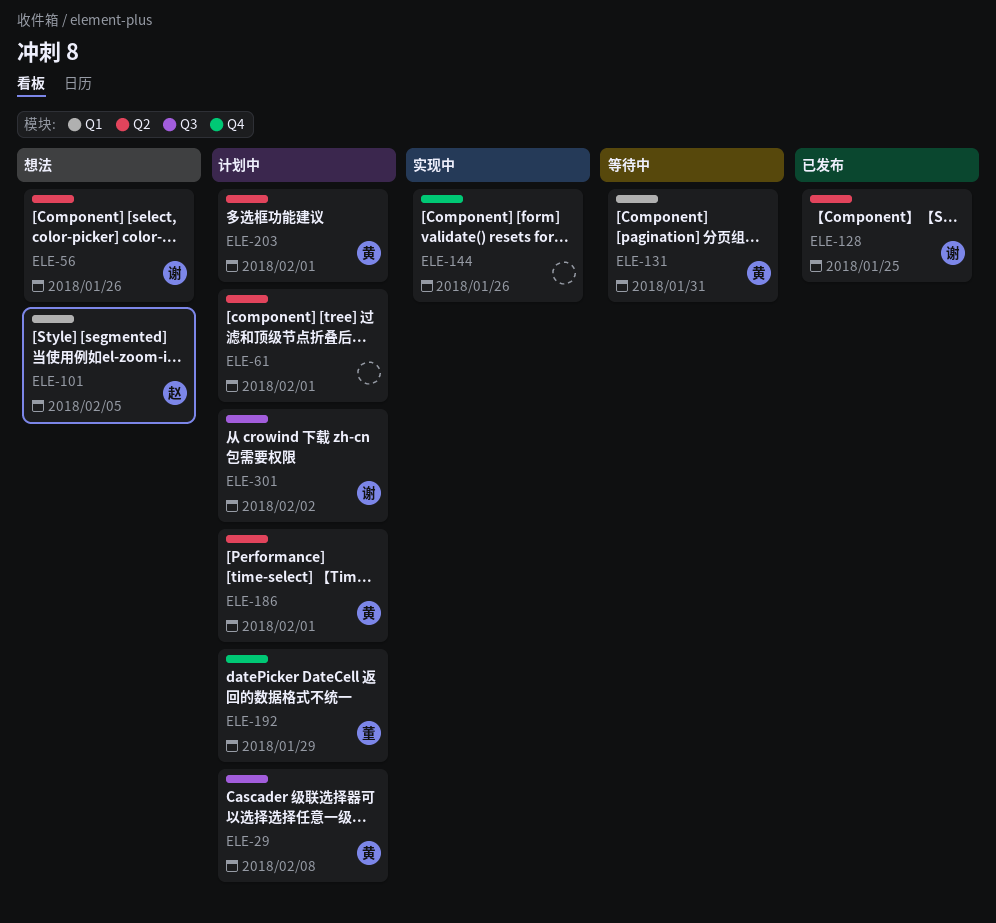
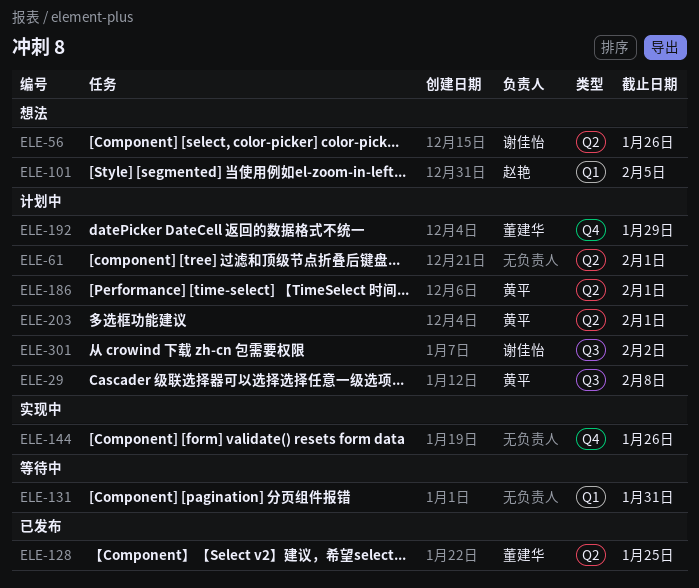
ELE-128, owner: 谢佳怡 -> 董建华
ELE-131, owner: 黄平 -> none

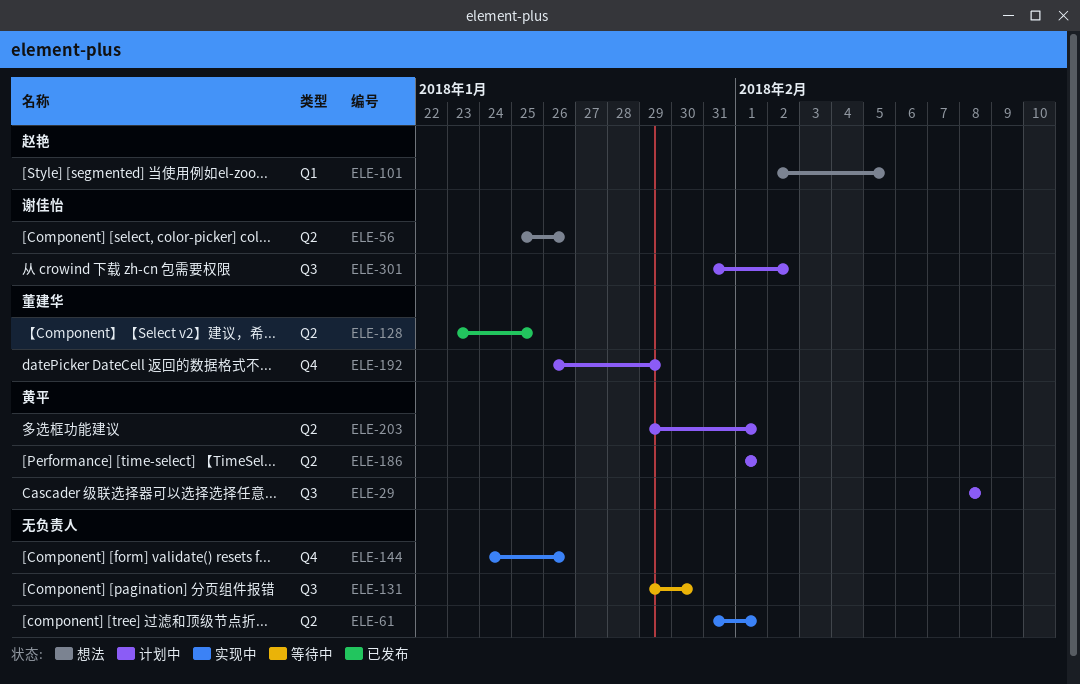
ELE-61, status: 计划中 -> 实现中
ELE-131, label: Q1 -> Q3
ELE-131, due: Jan 31 -> Jan 30

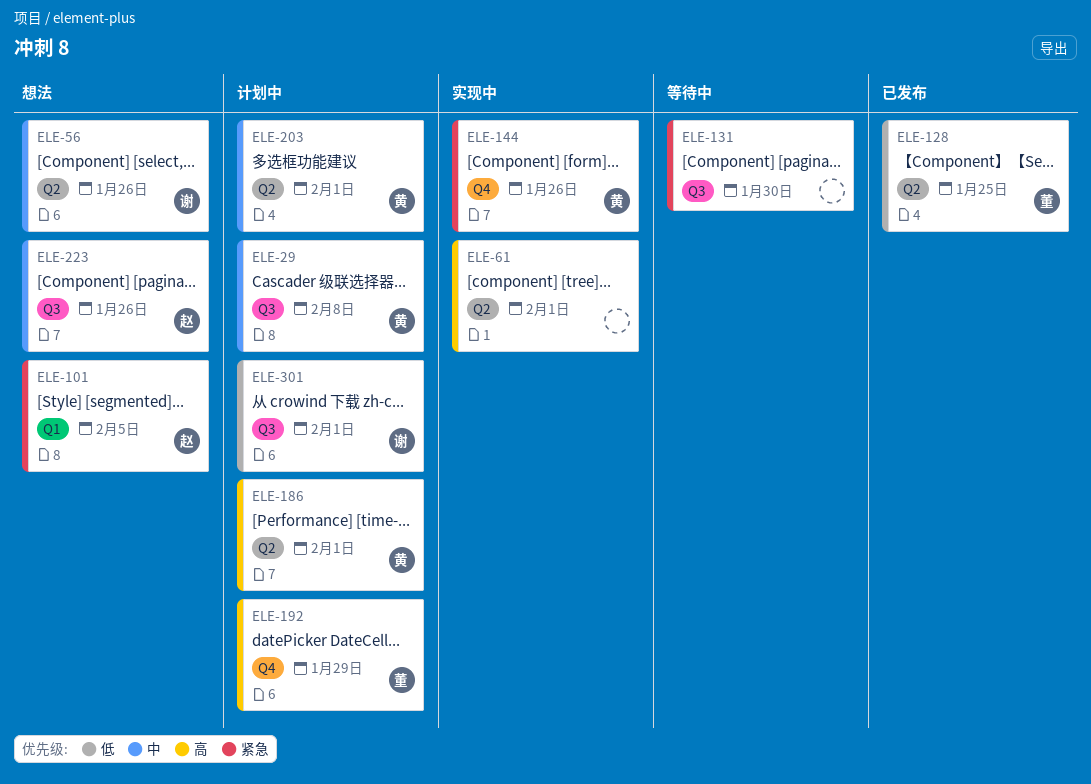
ELE-144, owner: none -> 黄平
ELE-223: none -> present
ELE-301, due: Feb 2 -> Feb 1

